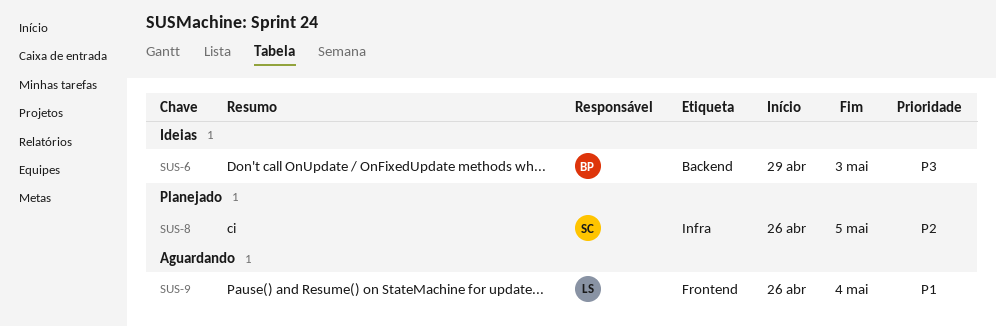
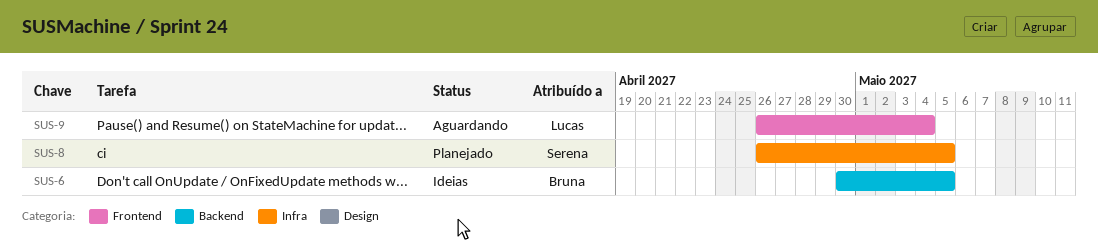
SUS-6, start: Apr 29 -> Apr 30
SUS-6, due: May 3 -> May 5

